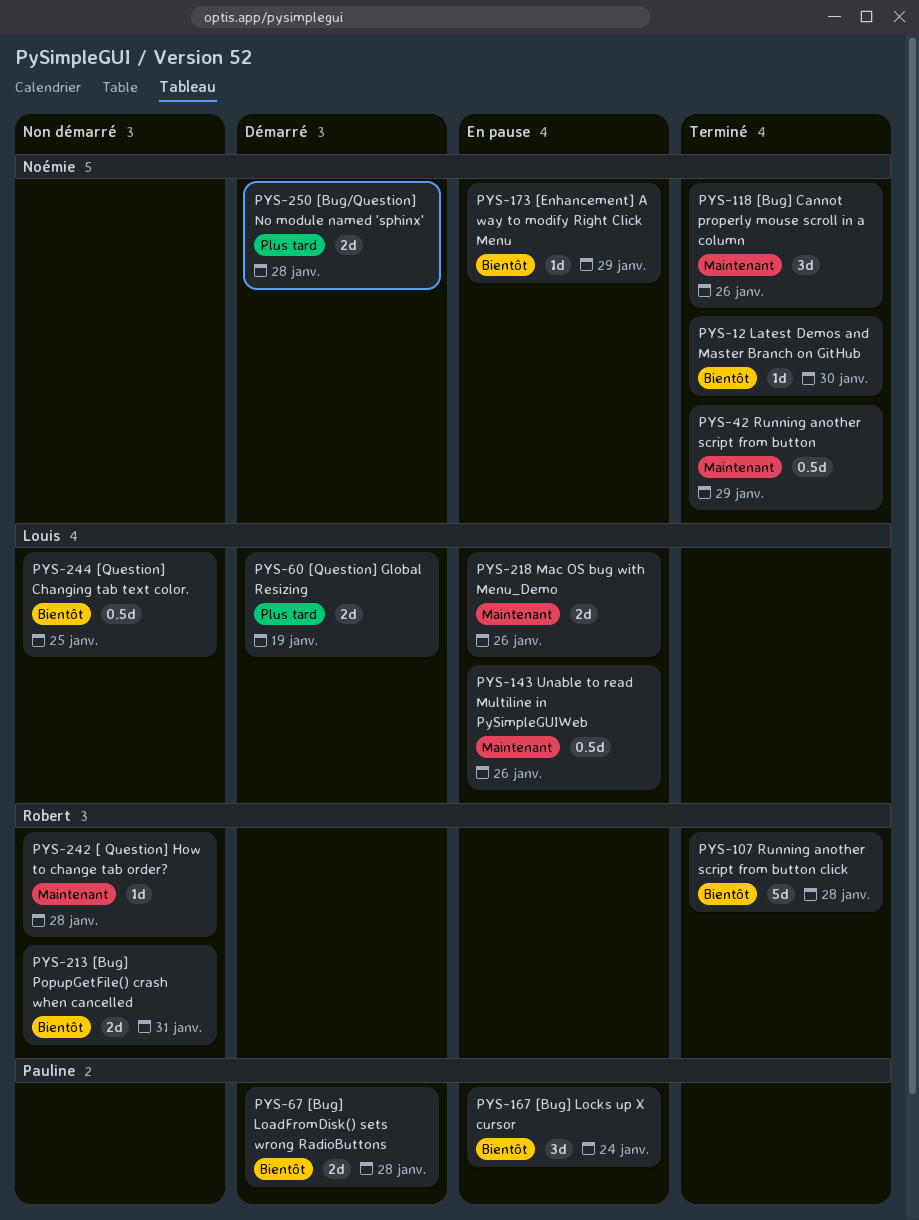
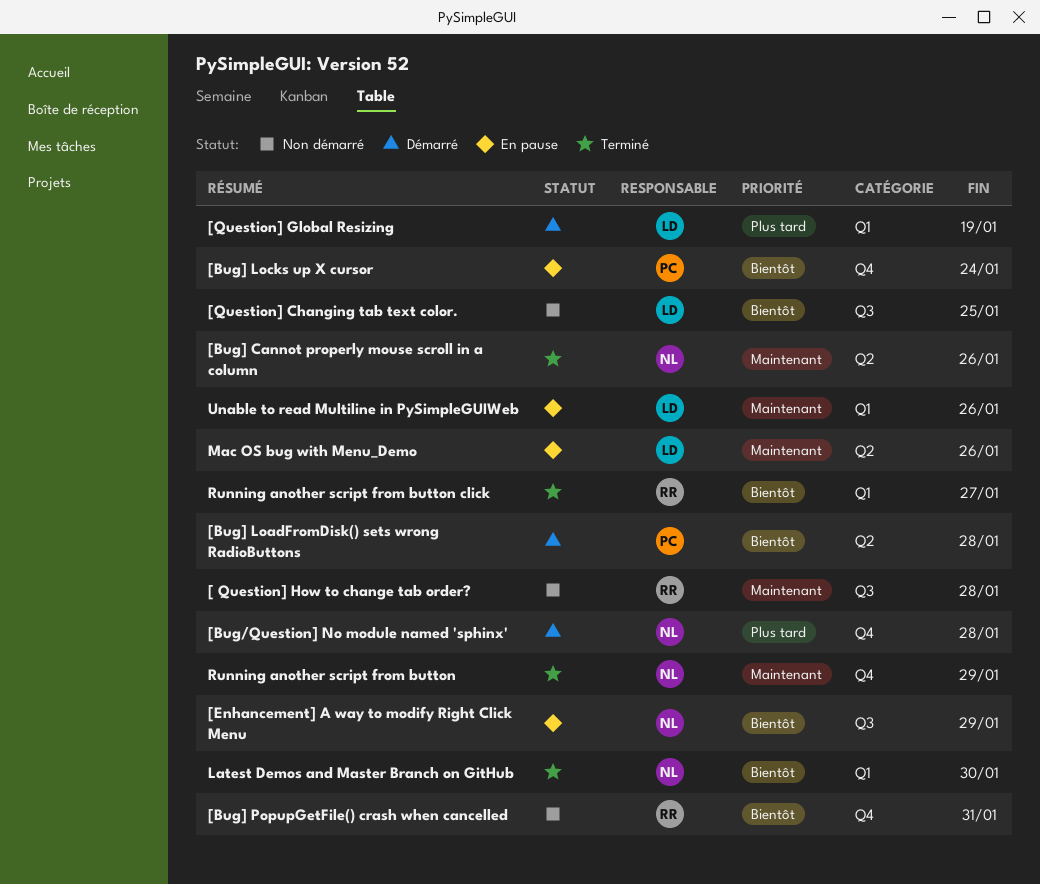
Running another script from button click, due: Jan 28 -> Jan 27

